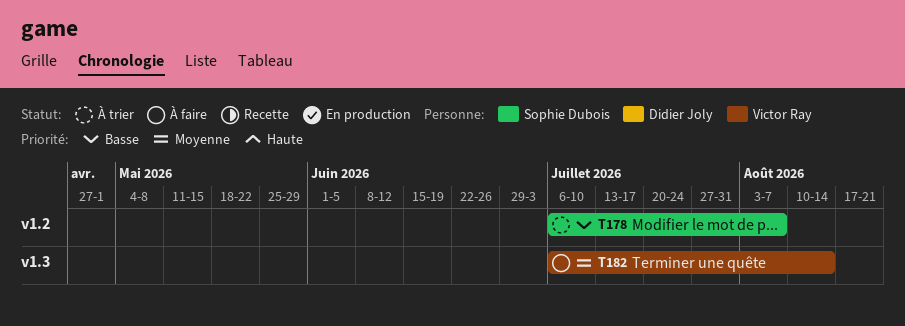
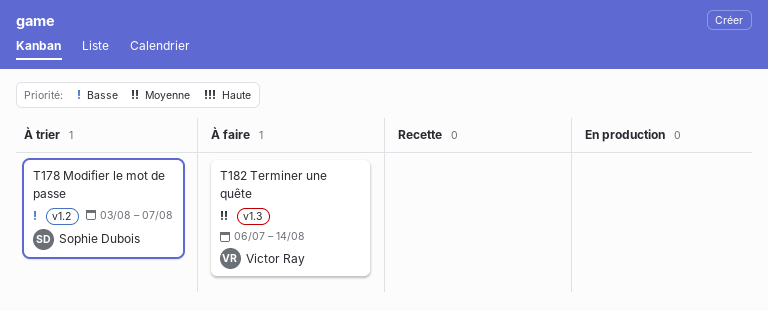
T178, start: Jul 6 -> Aug 3

